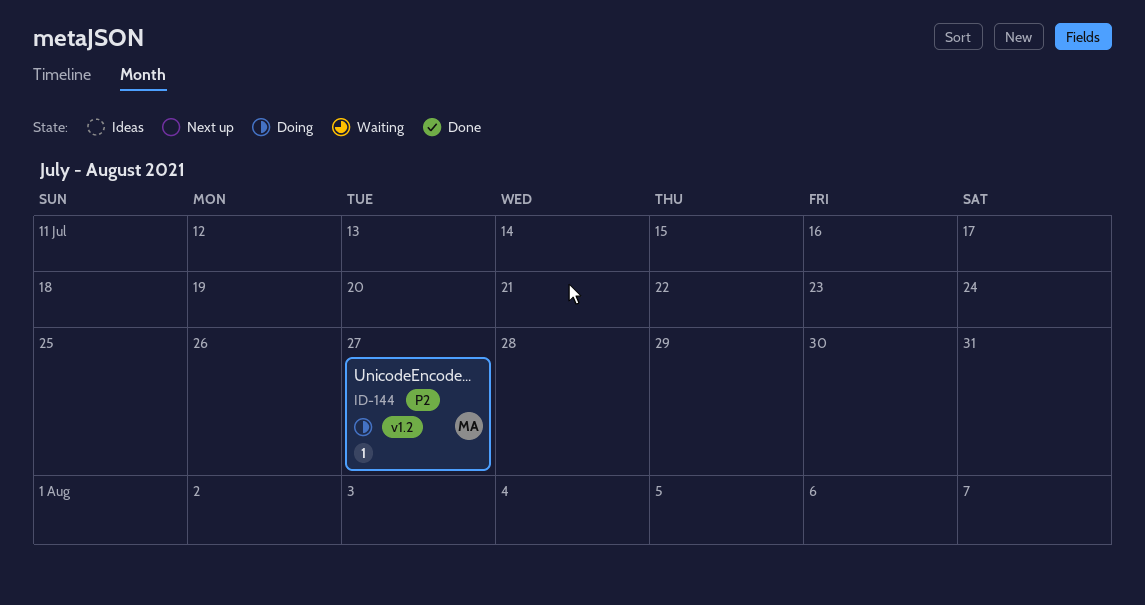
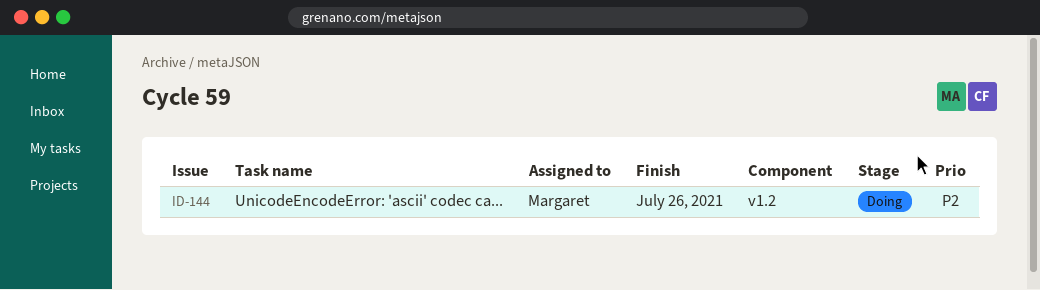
ID-144, due: Jul 27 -> Jul 26

